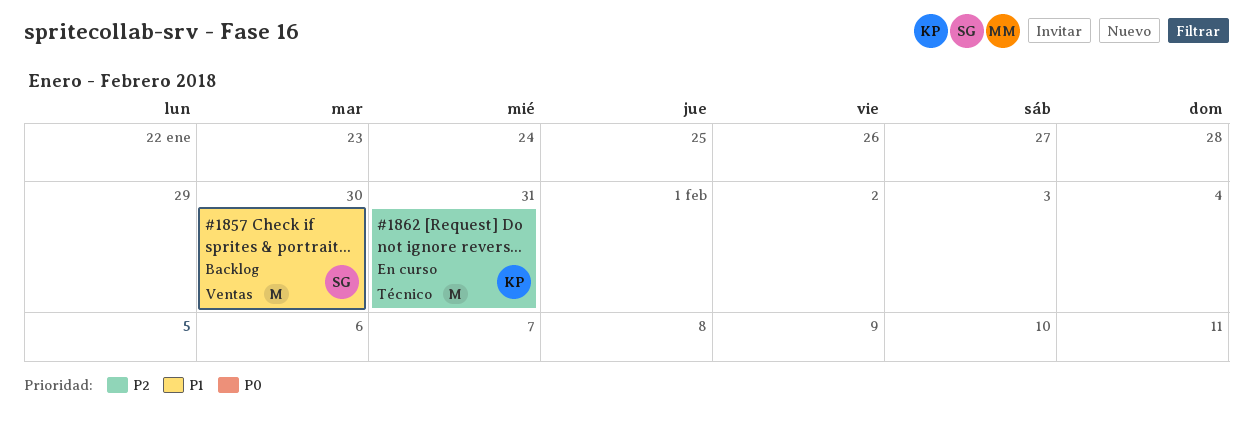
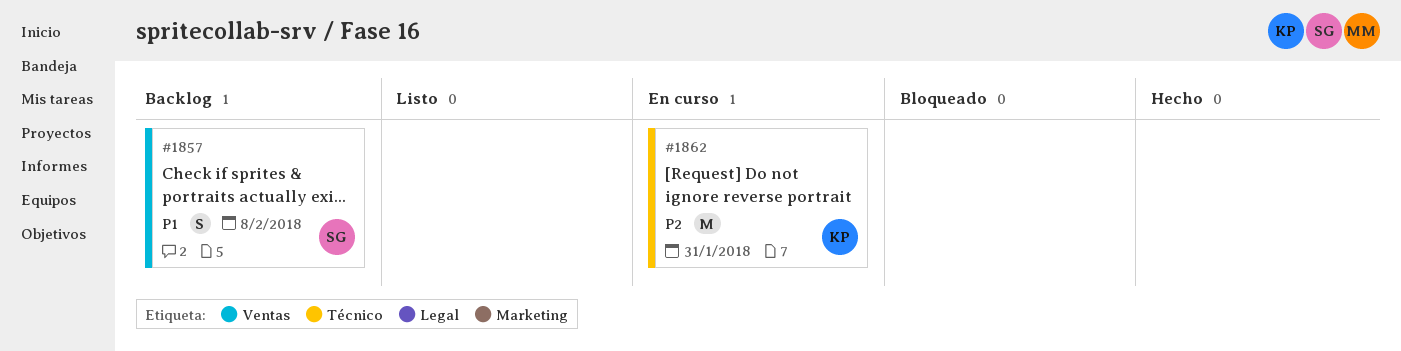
#1857, estimate: M -> S
#1857, due: Jan 30 -> Feb 8

